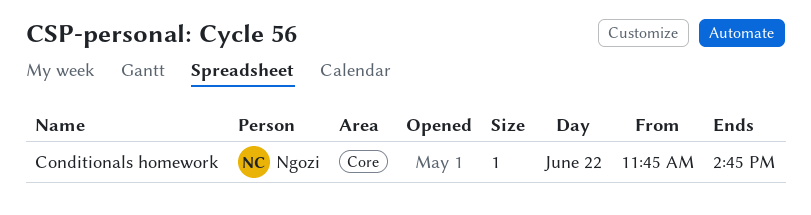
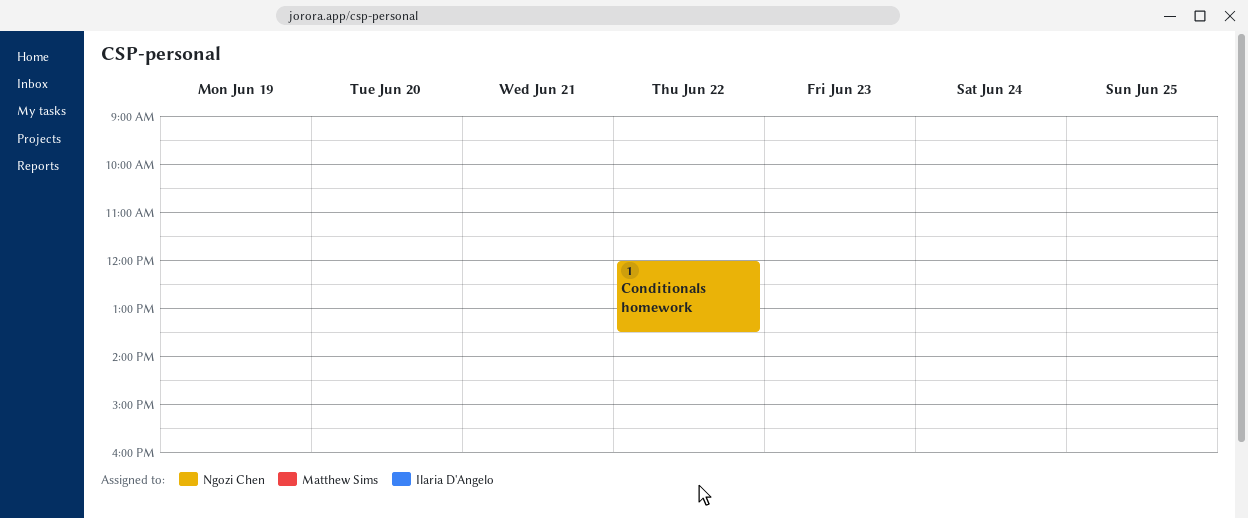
Conditionals homework, begins: 11:45 -> 12:00
Conditionals homework, ends: 14:45 -> 13:30

